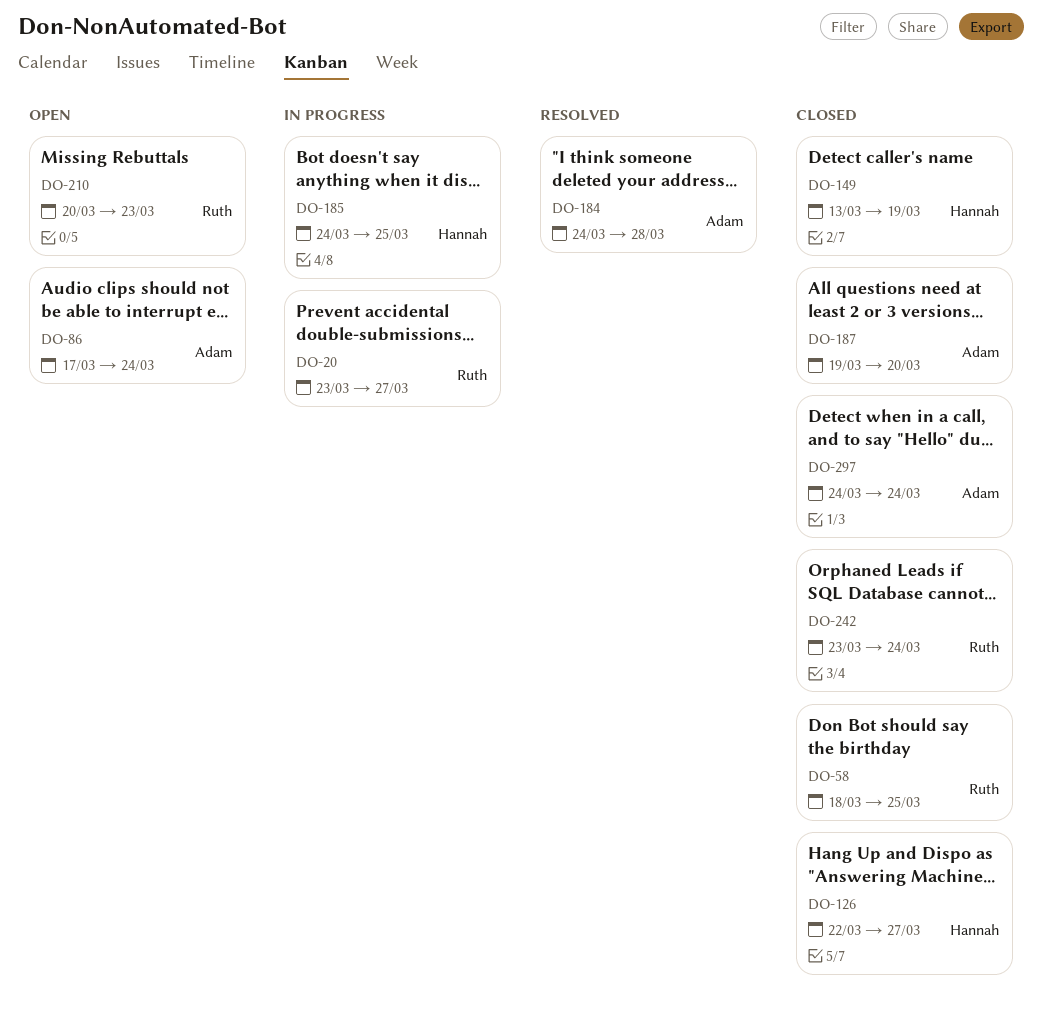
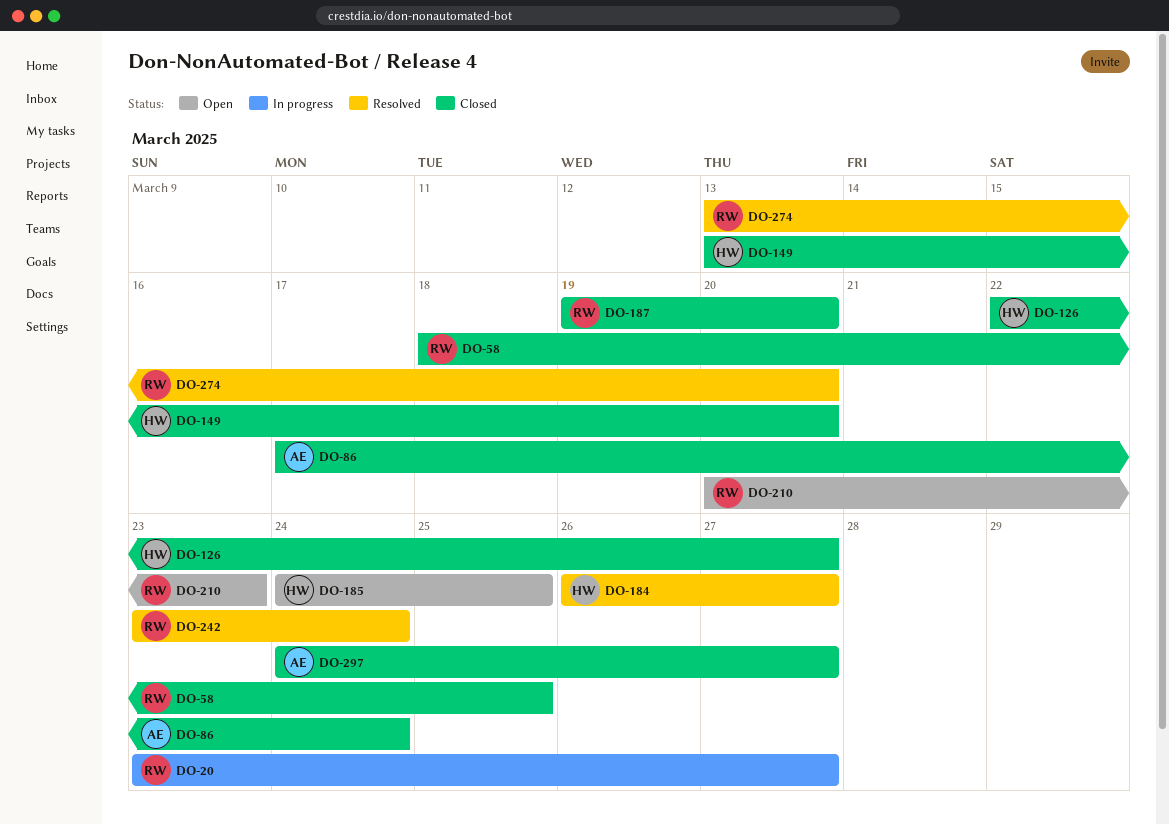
DO-86, status: Open -> Closed
DO-149, due: Mar 19 -> Mar 20
DO-184, owner: Adam -> Hannah
DO-184, start: Mar 24 -> Mar 26
DO-184, due: Mar 28 -> Mar 27
DO-185, status: In progress -> Open
DO-187, owner: Adam -> Ruth
DO-242, status: Closed -> Resolved
DO-274: none -> present
DO-297, due: Mar 24 -> Mar 27

